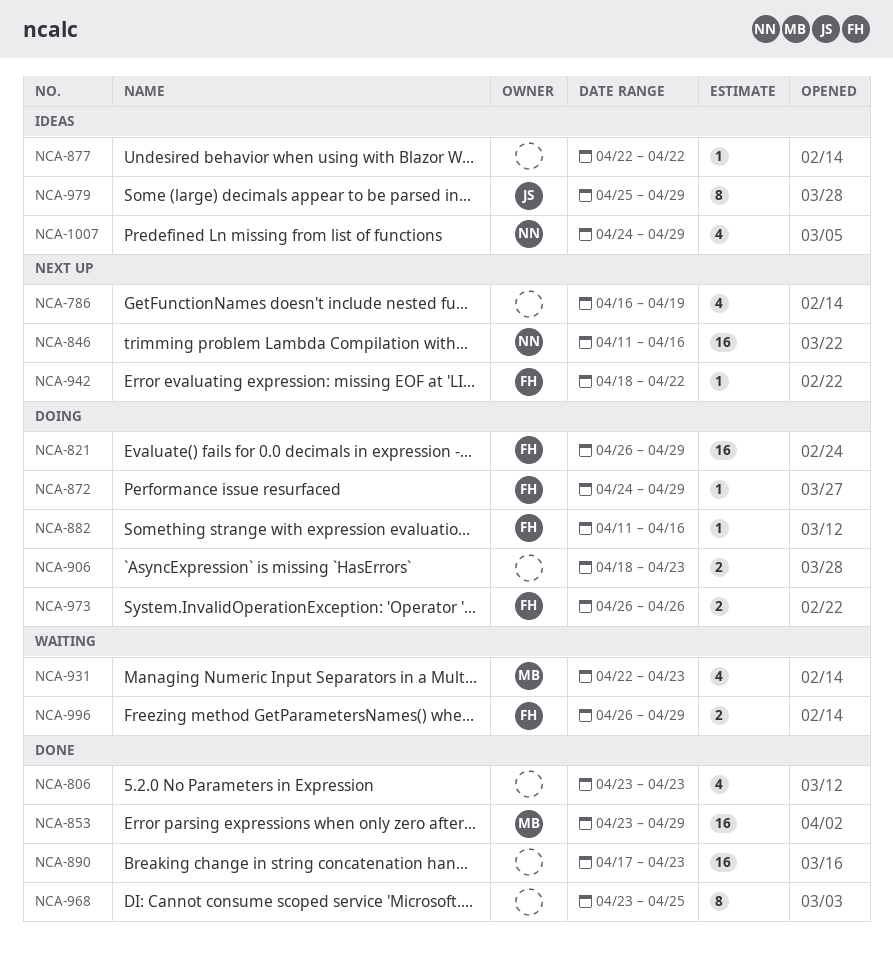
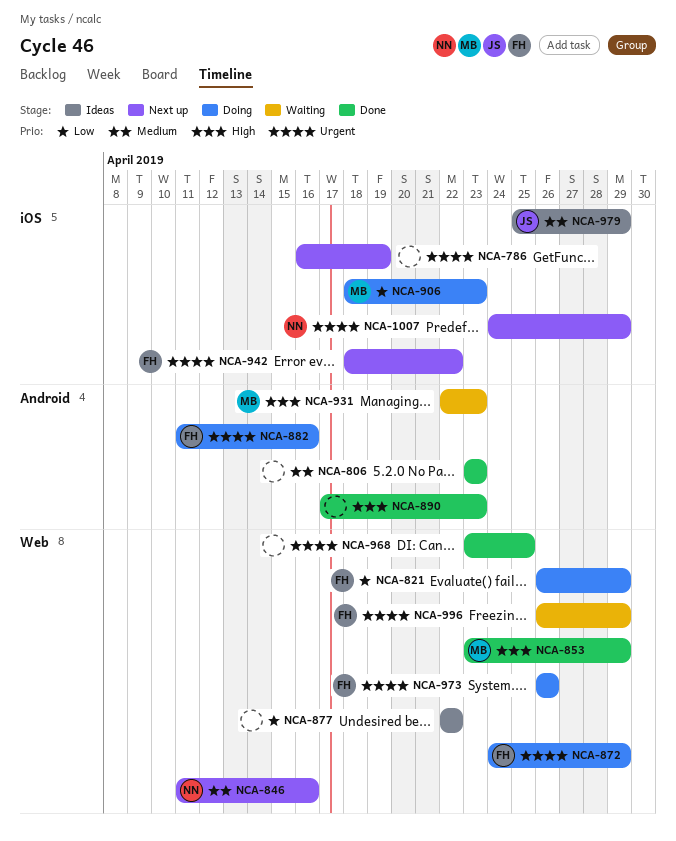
NCA-906, owner: none -> MB
NCA-1007, status: Ideas -> Next up

